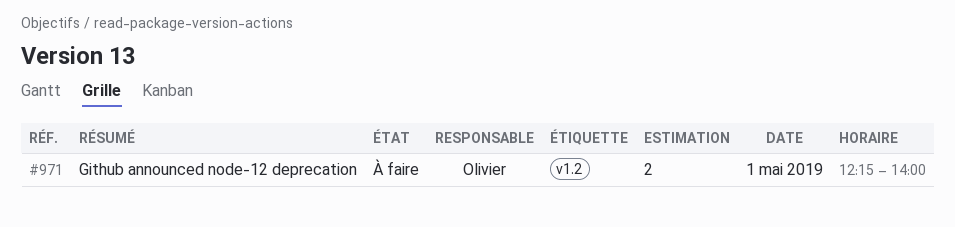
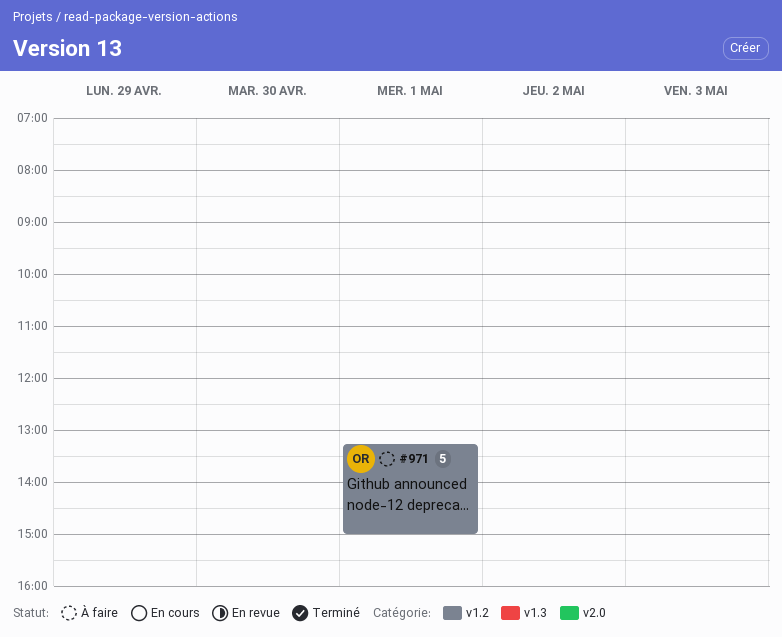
#971, estimate: 2 -> 5
#971, begins: 12:15 -> 13:15
#971, ends: 14:00 -> 15:00

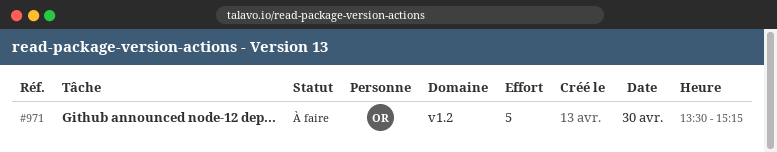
#971, day: May 1 -> Apr 30
#971, begins: 13:15 -> 13:30
#971, ends: 15:00 -> 15:15

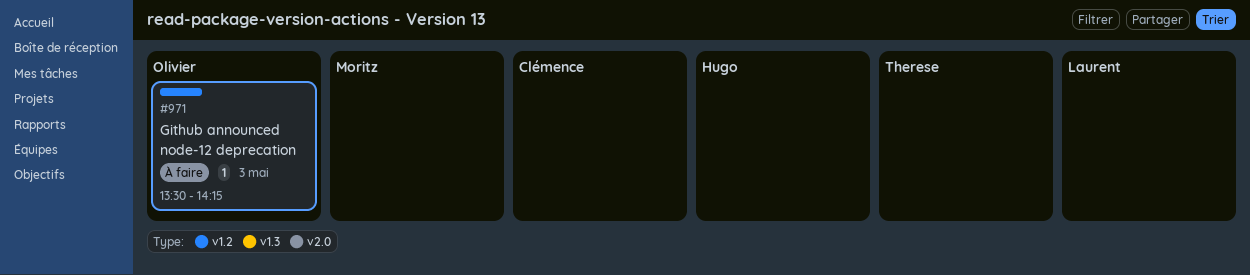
#971, estimate: 5 -> 1
#971, day: Apr 30 -> May 3
#971, ends: 15:15 -> 14:15

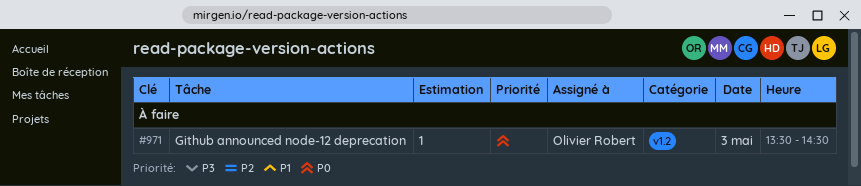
#971, ends: 14:15 -> 14:30

